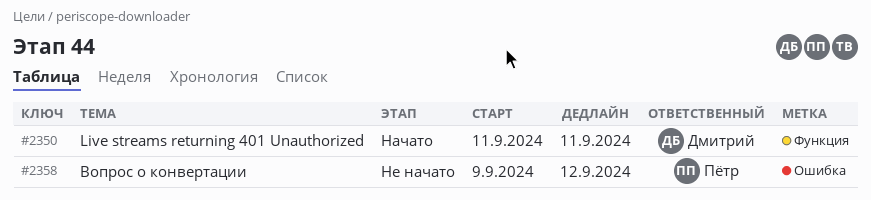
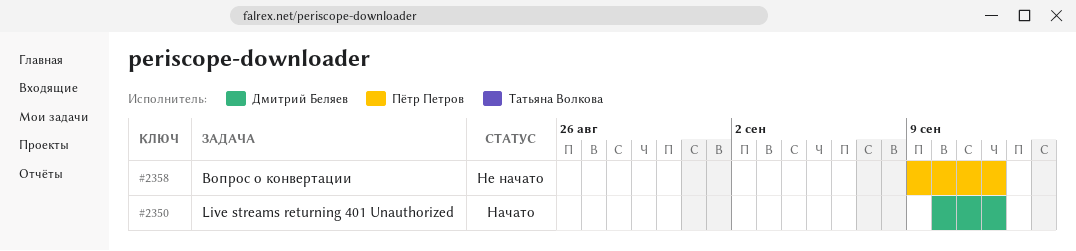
#2350, start: Sep 11 -> Sep 10
#2350, due: Sep 11 -> Sep 12

